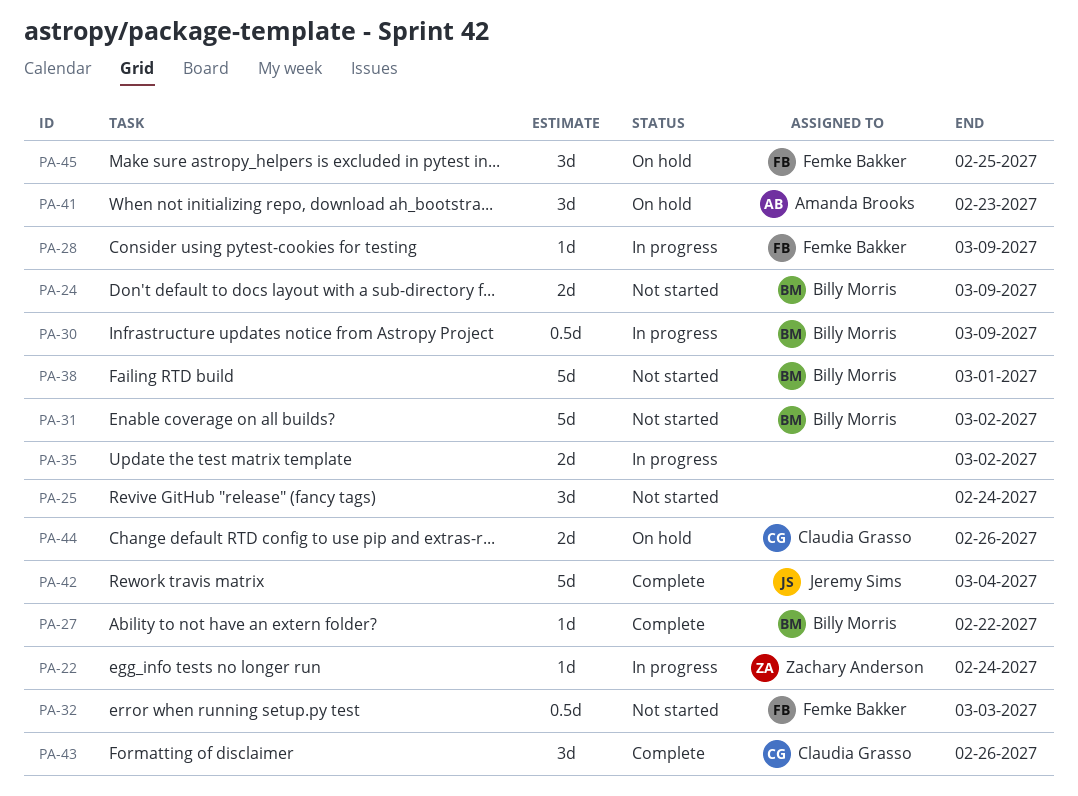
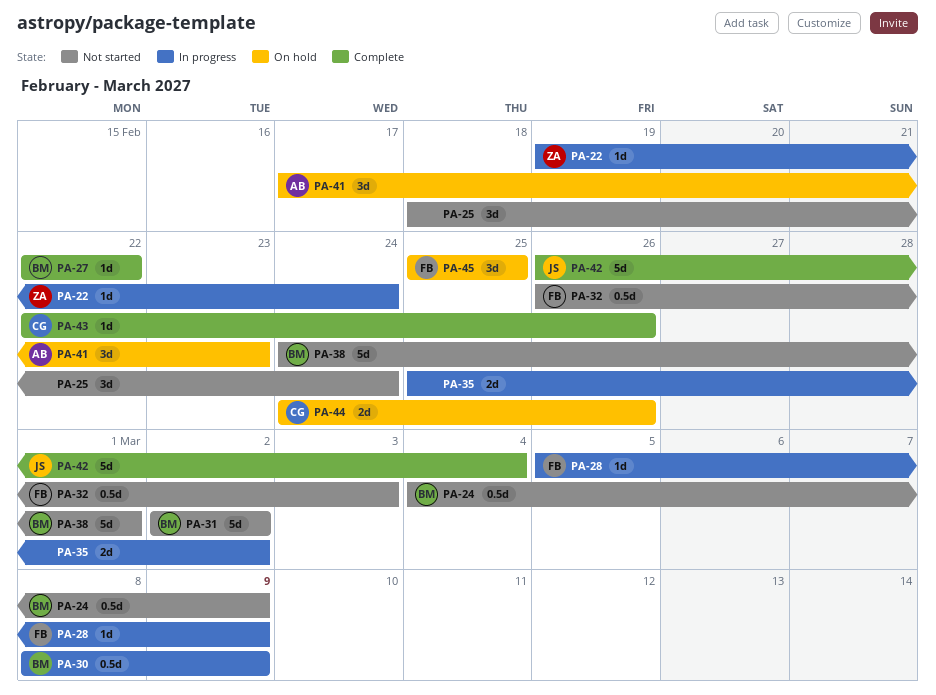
PA-24, estimate: 2d -> 0.5d
PA-43, estimate: 3d -> 1d

